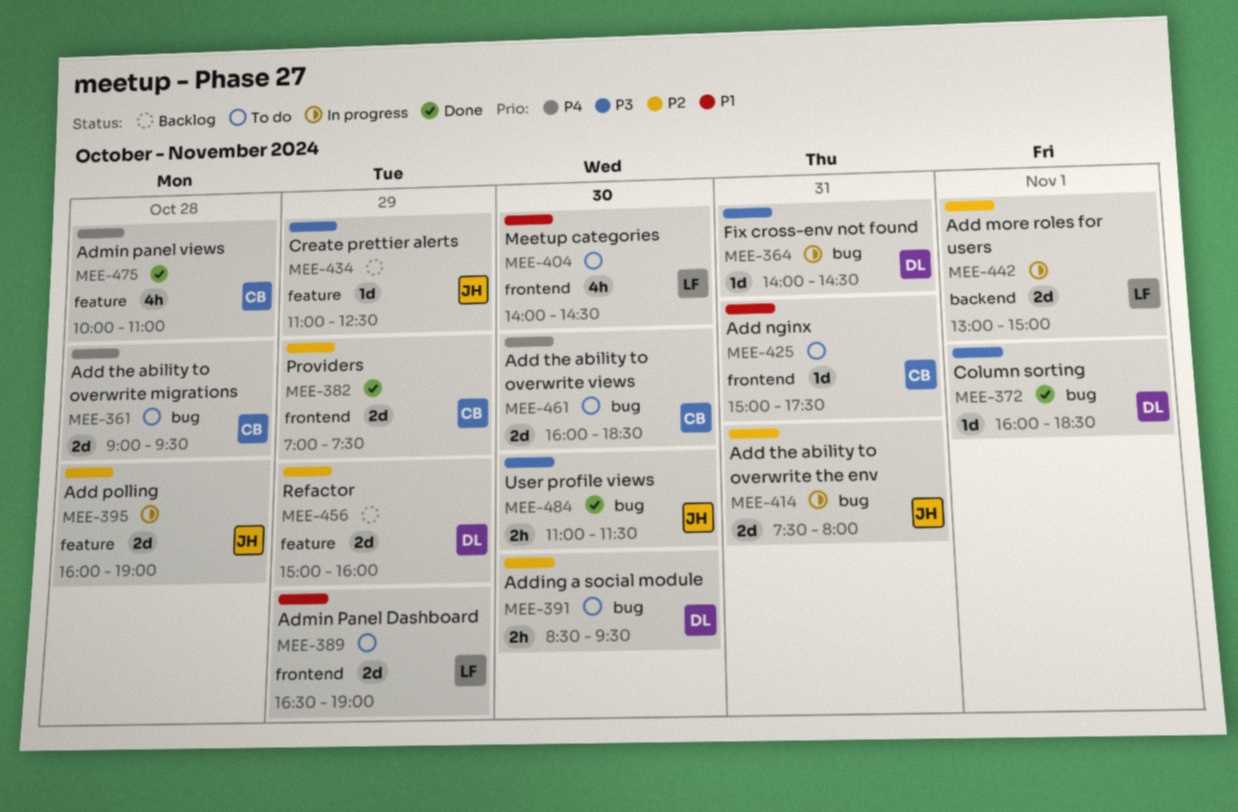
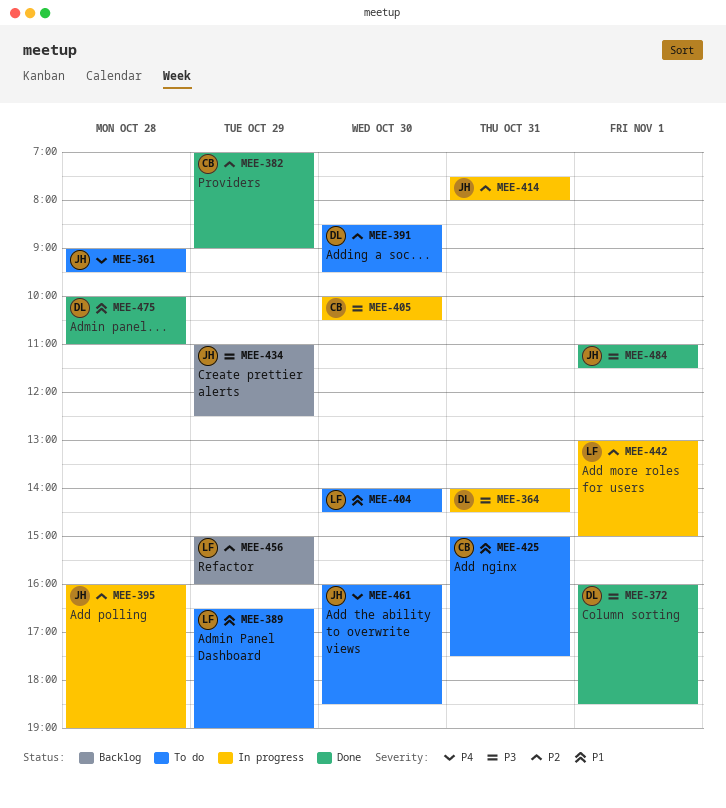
MEE-361, owner: CB -> JH
MEE-382, ends: 07:30 -> 09:00
MEE-405: none -> present
MEE-456, owner: DL -> LF
MEE-461, owner: CB -> JH
MEE-475, owner: CB -> DL
MEE-475, priority: P4 -> P1
MEE-484, day: Oct 30 -> Nov 1

